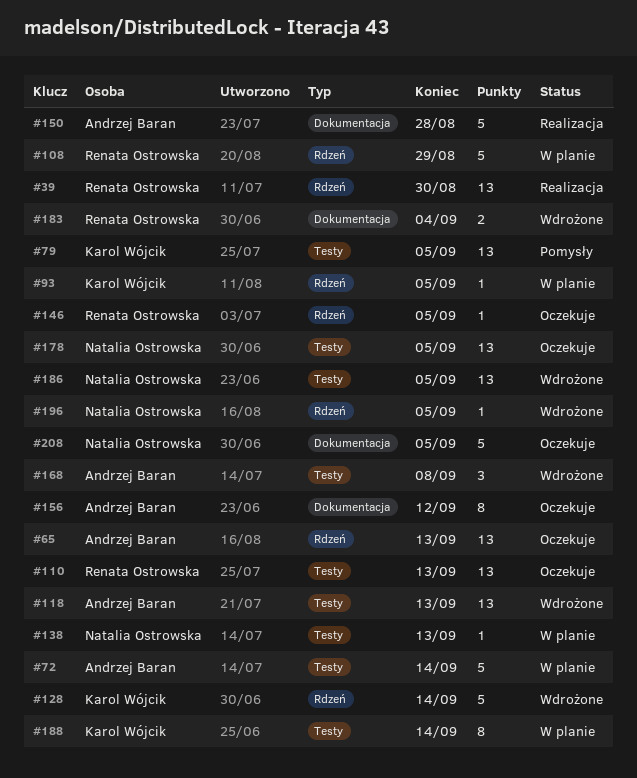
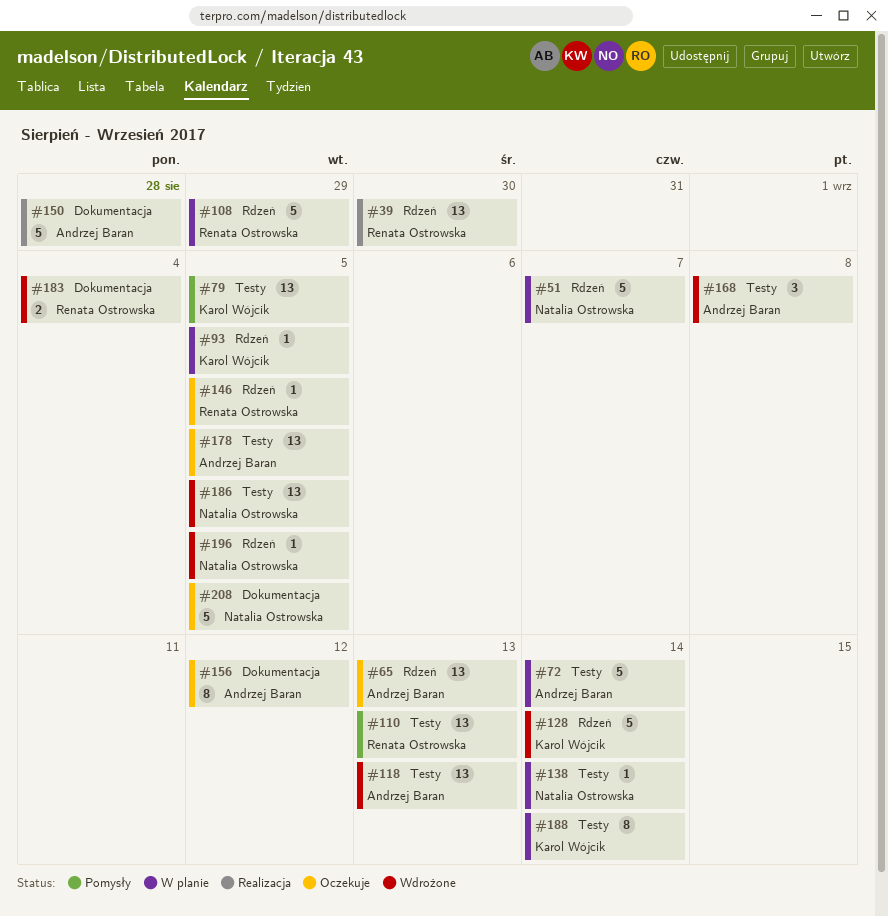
#51: none -> present
#110, status: Oczekuje -> Pomysły
#138, due: Sep 13 -> Sep 14
#178, owner: Natalia Ostrowska -> Andrzej Baran

